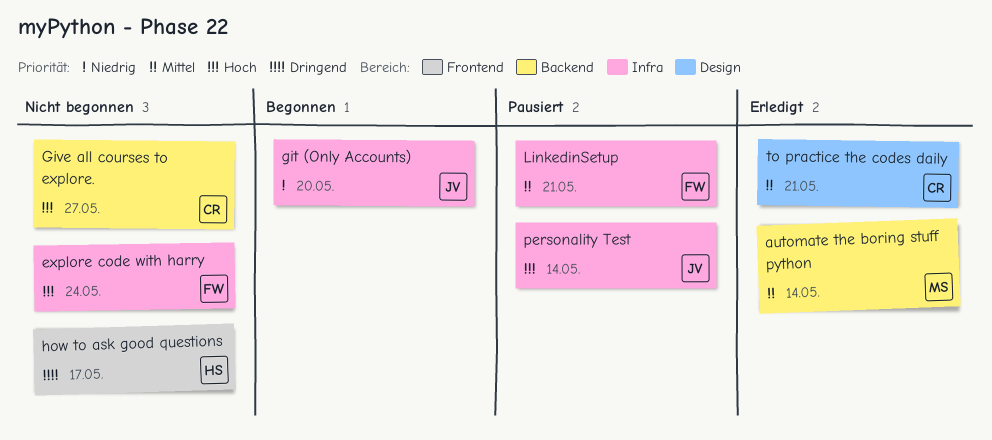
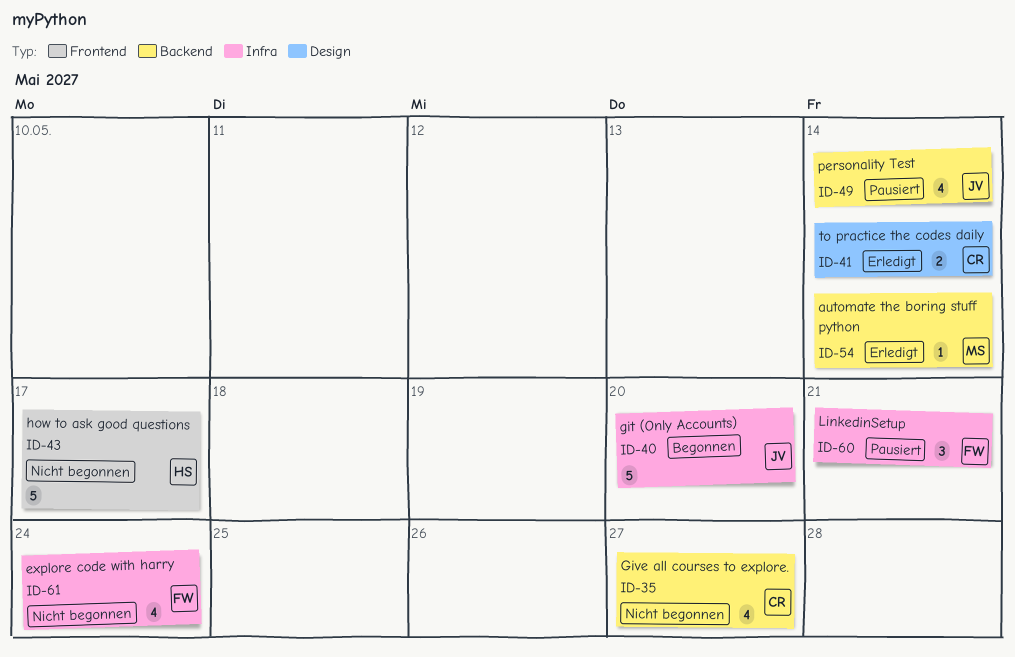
personality Test, label: Infra -> Backend
to practice the codes daily, due: May 21 -> May 14

